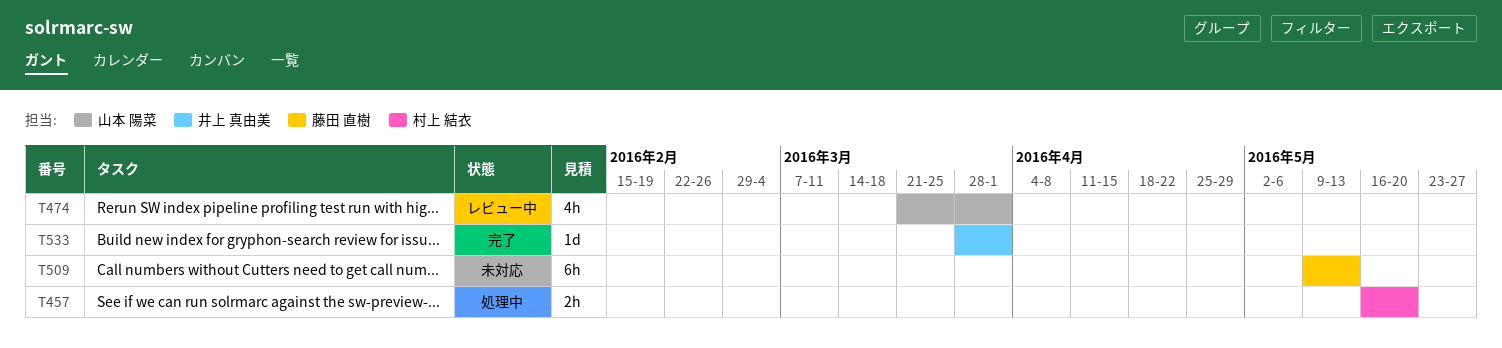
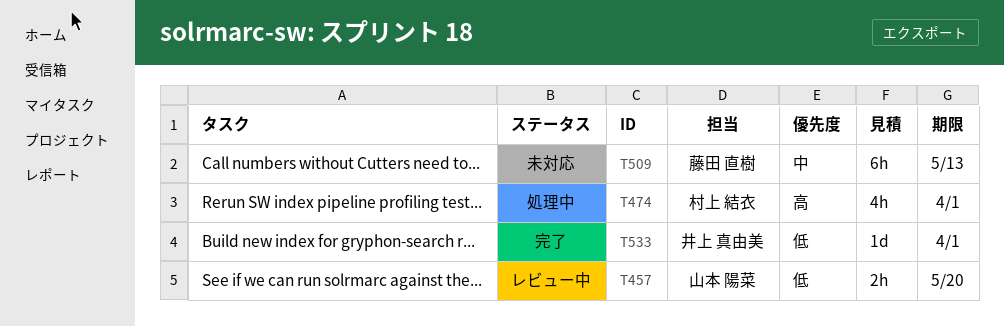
T457, status: 処理中 -> レビュー中
T457, owner: 村上 結衣 -> 山本 陽菜
T474, status: レビュー中 -> 処理中
T474, owner: 山本 陽菜 -> 村上 結衣

